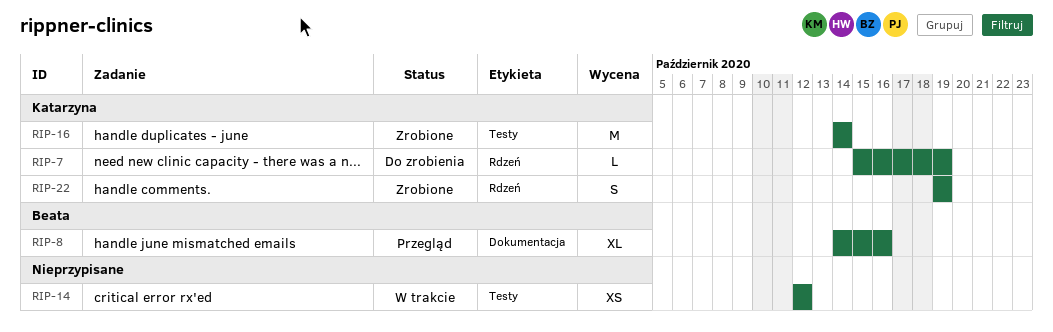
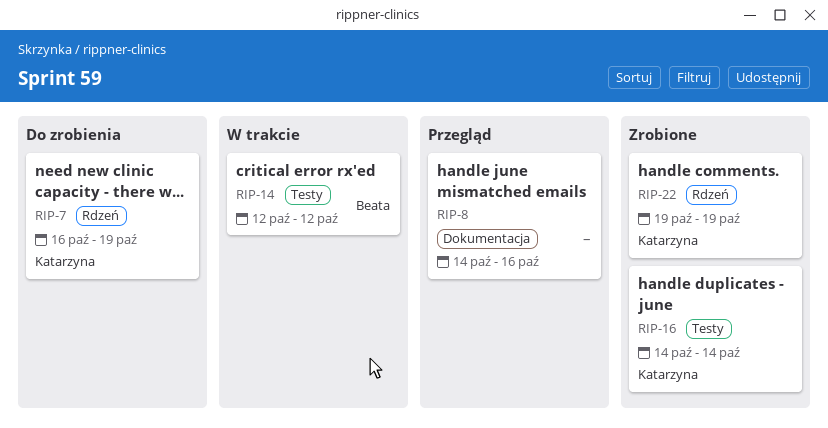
RIP-7, start: Oct 15 -> Oct 16
RIP-8, owner: Beata -> none
RIP-14, owner: none -> Beata

